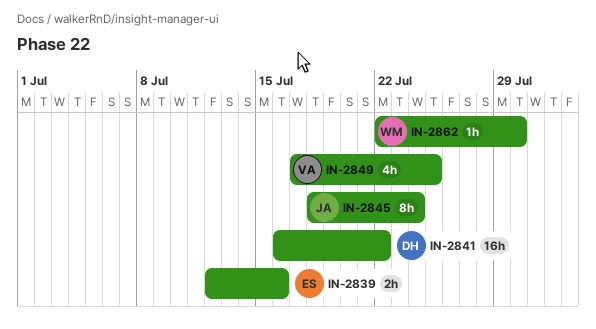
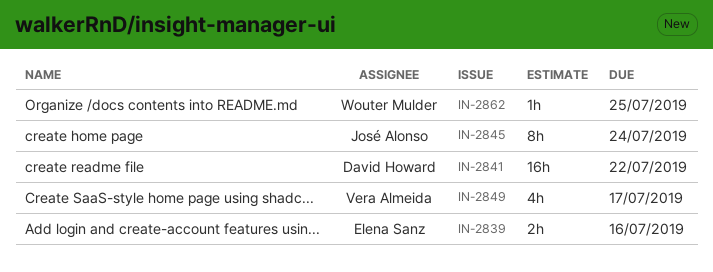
IN-2849, due: Jul 25 -> Jul 17
IN-2862, due: Jul 30 -> Jul 25

